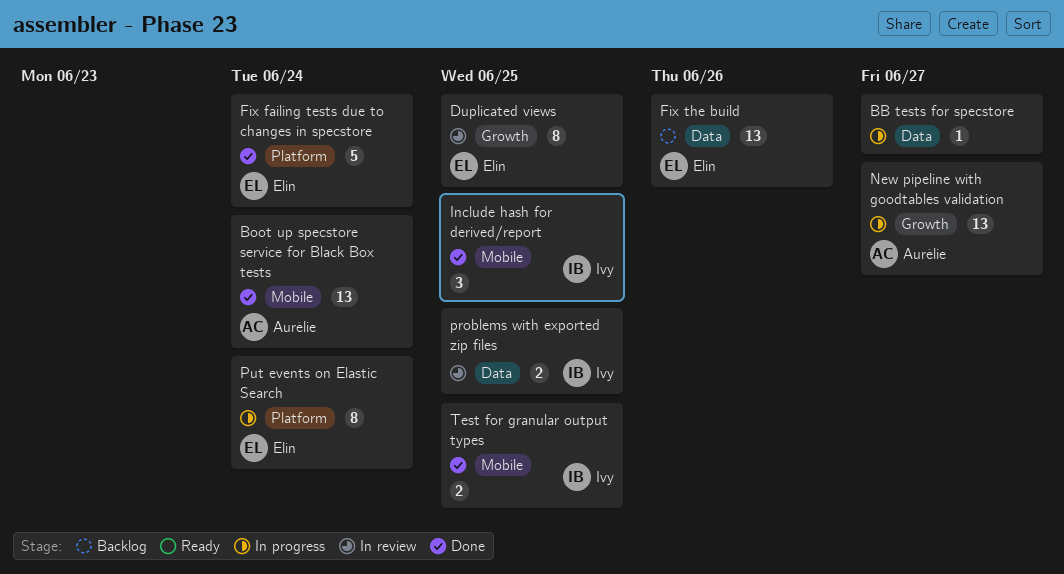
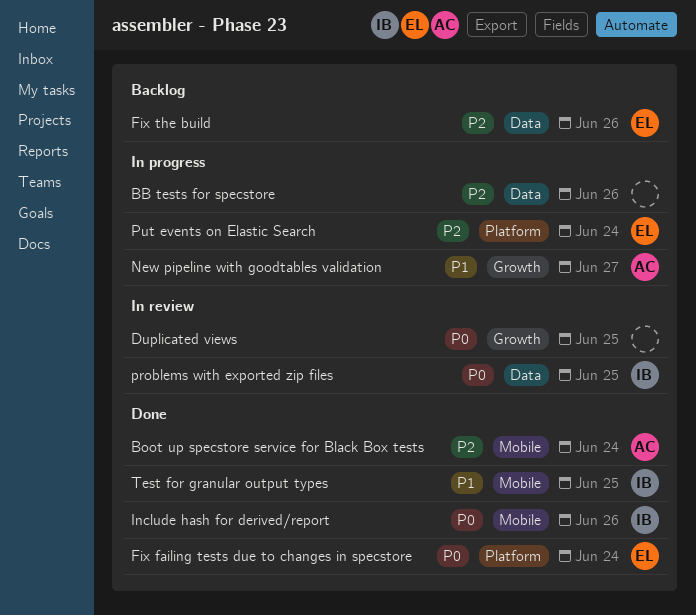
BB tests for specstore, due: Jun 27 -> Jun 26
Duplicated views, owner: Elin -> none
Include hash for derived/report, due: Jun 25 -> Jun 26

